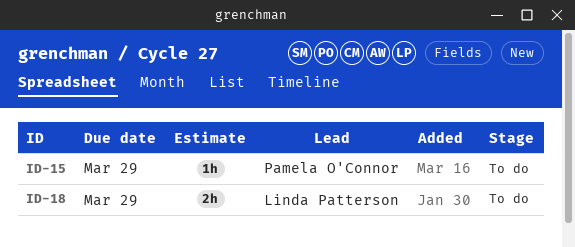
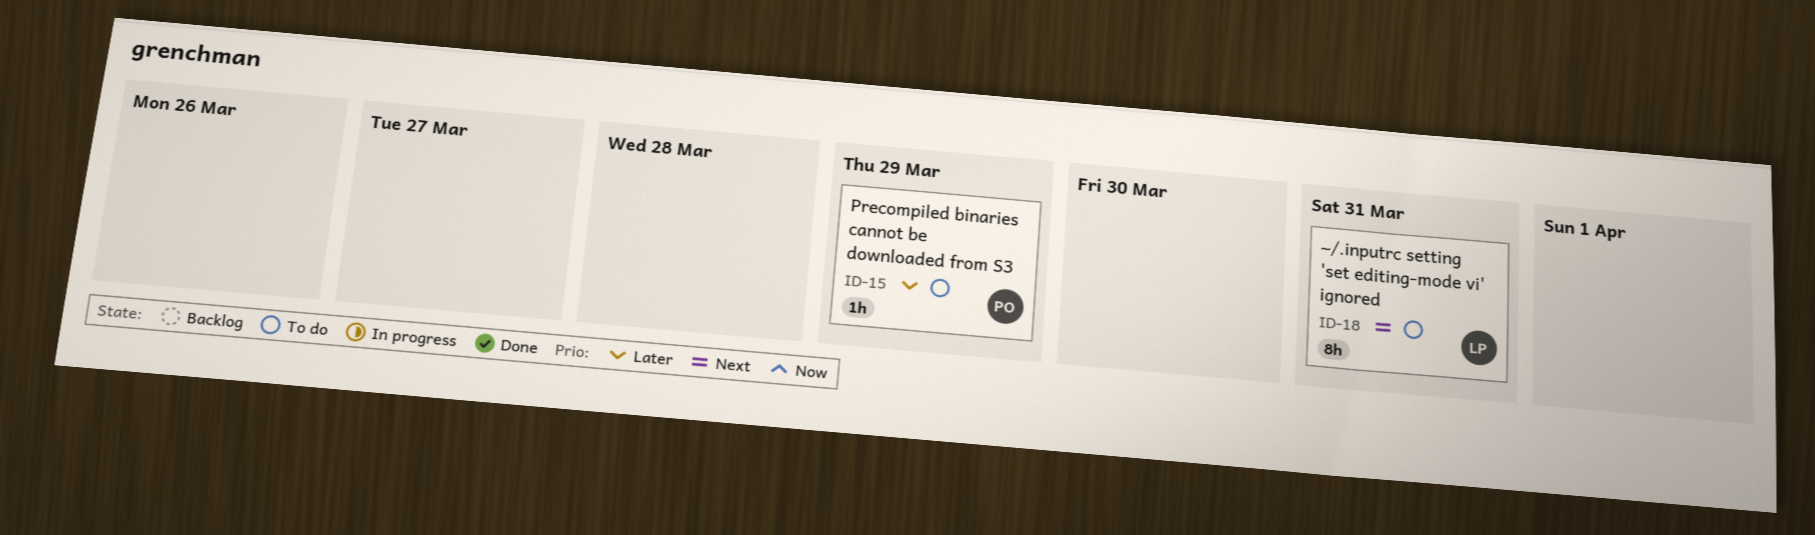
ID-18, estimate: 2h -> 8h
ID-18, due: Mar 29 -> Mar 31

